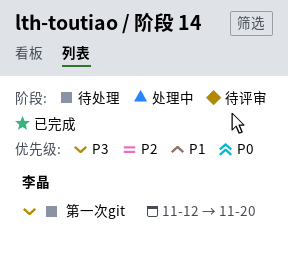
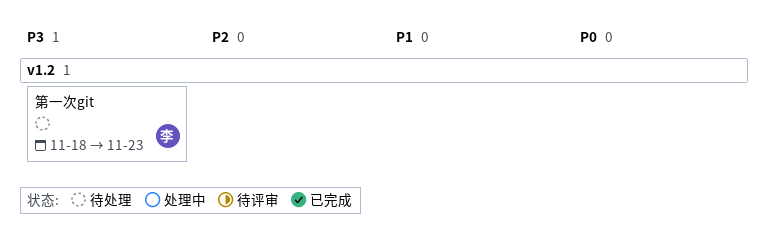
第一次git, start: Nov 12 -> Nov 18
第一次git, due: Nov 20 -> Nov 23

